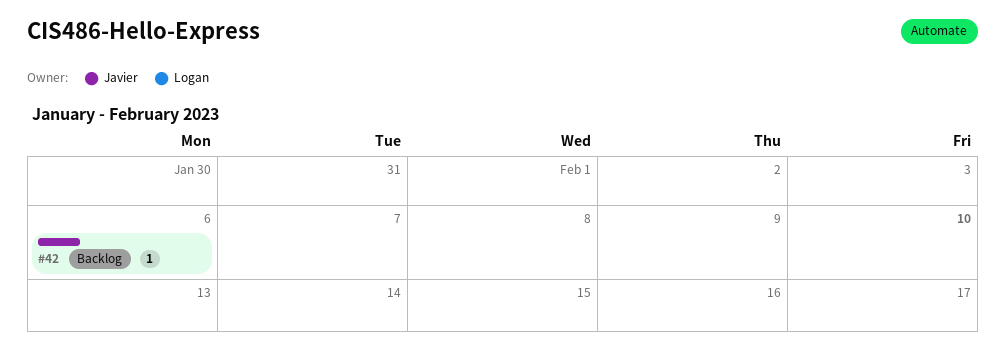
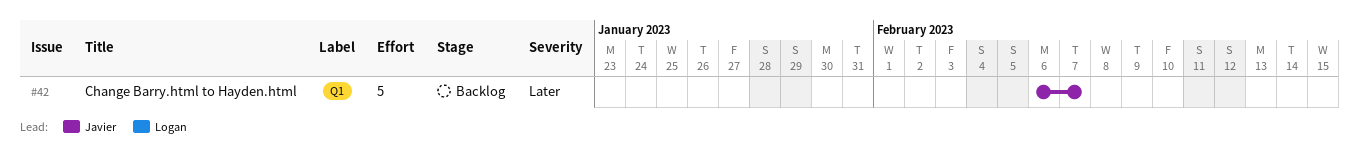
#42, estimate: 1 -> 5
#42, due: Feb 6 -> Feb 7

